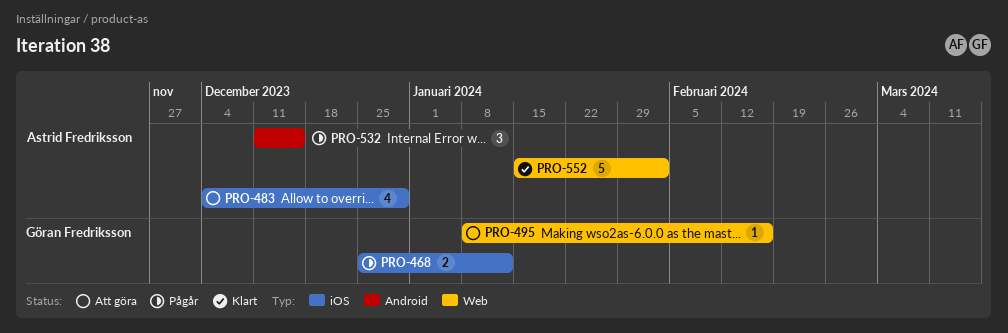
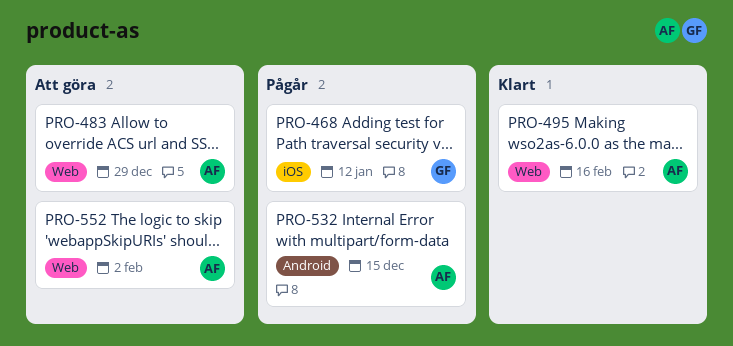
PRO-483, label: iOS -> Web
PRO-495, status: Att göra -> Klart
PRO-495, owner: Göran Fredriksson -> Astrid Fredriksson
PRO-552, status: Klart -> Att göra

